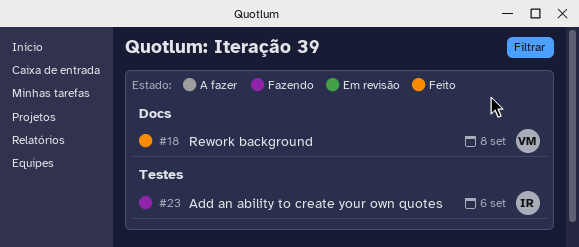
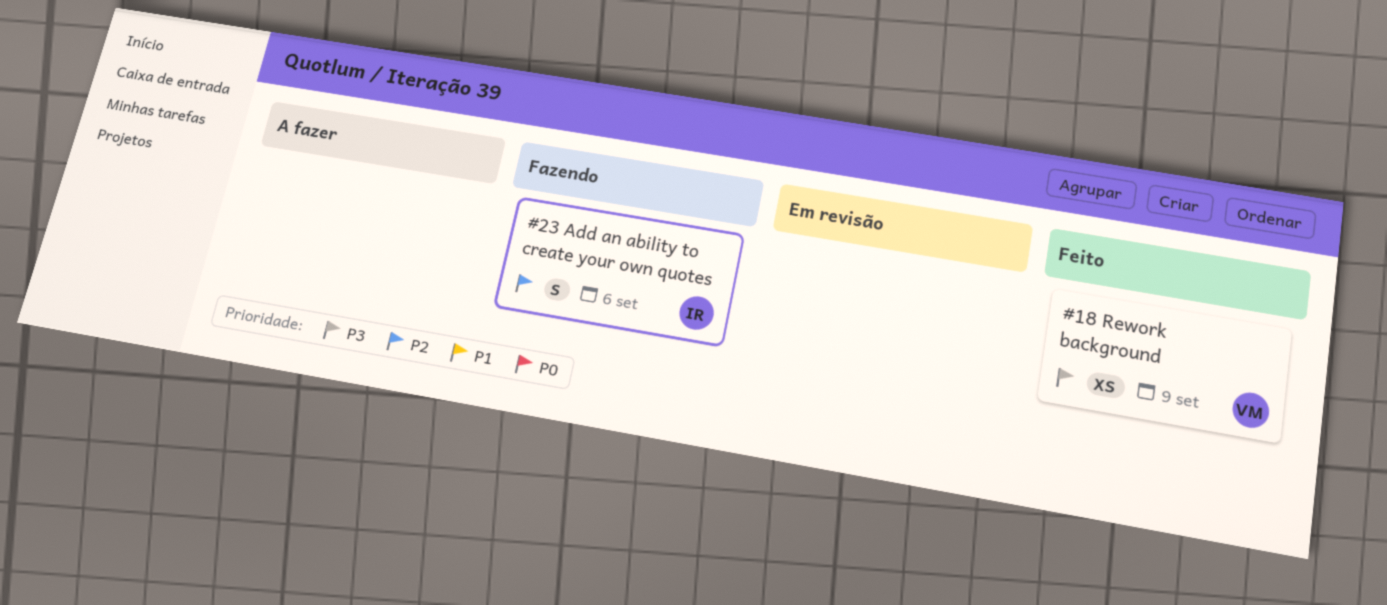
#18, due: Sep 8 -> Sep 9

